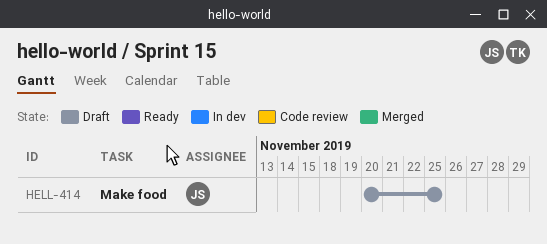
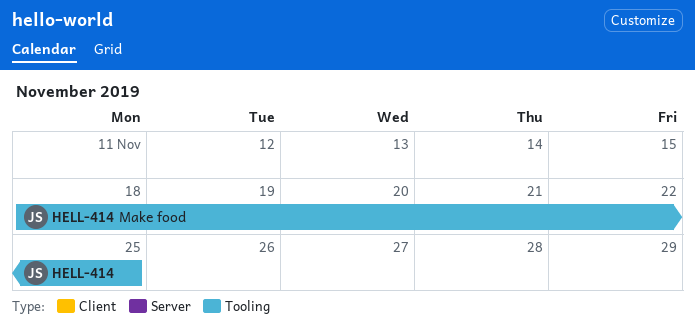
HELL-414, start: Nov 20 -> Nov 18

